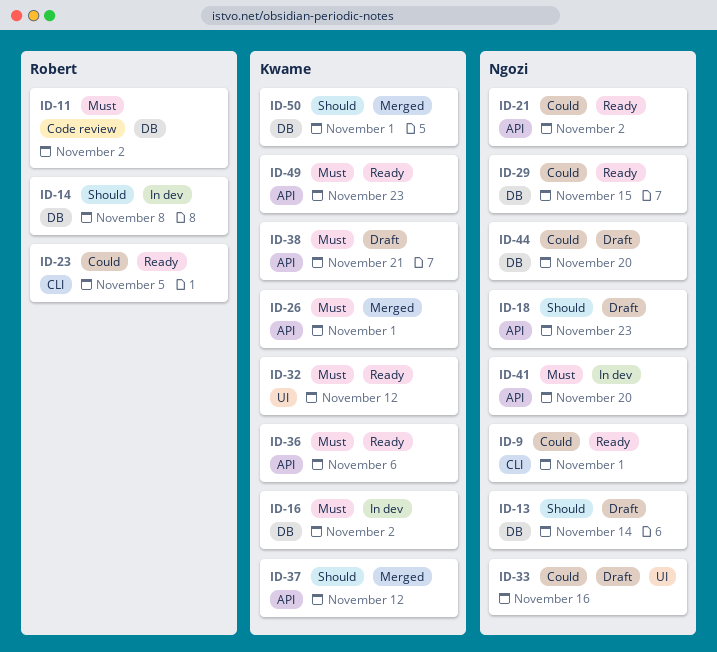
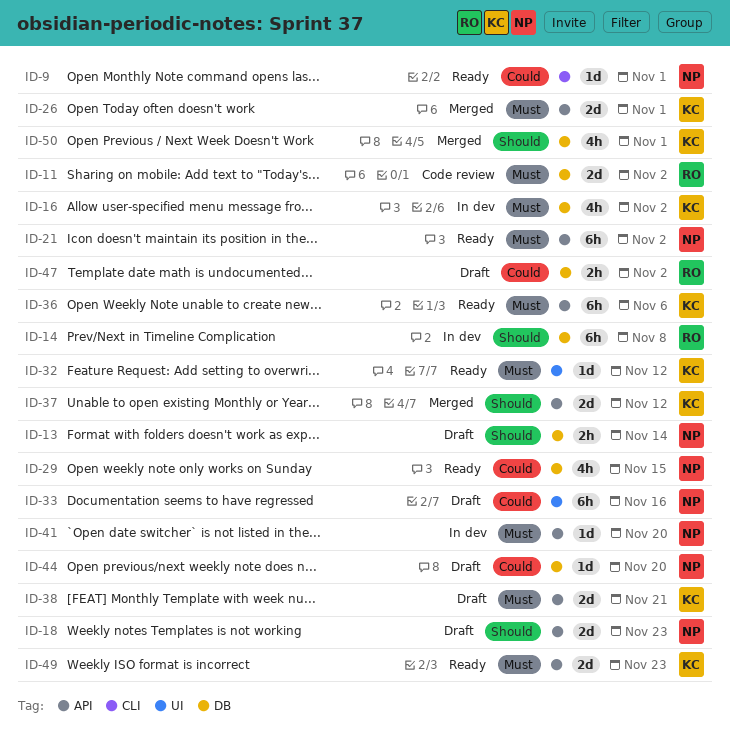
ID-21, priority: Could -> Must
ID-23: present -> none
ID-47: none -> present

